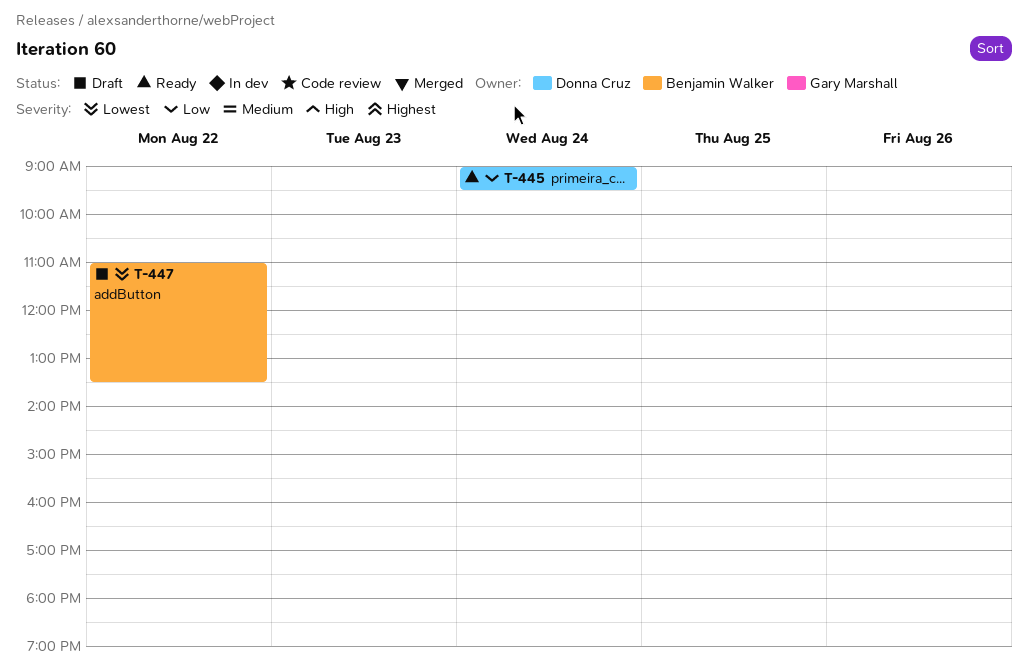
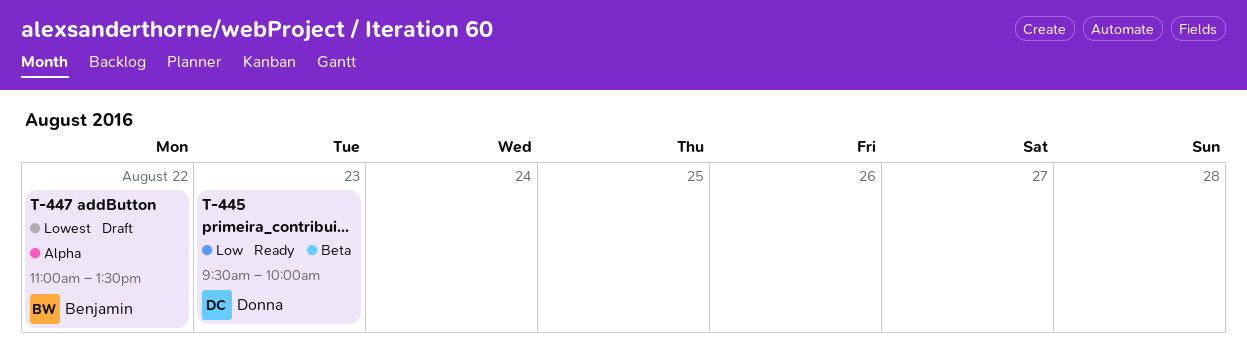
T-445, day: Aug 24 -> Aug 23
T-445, begins: 09:00 -> 09:30
T-445, ends: 09:30 -> 10:00

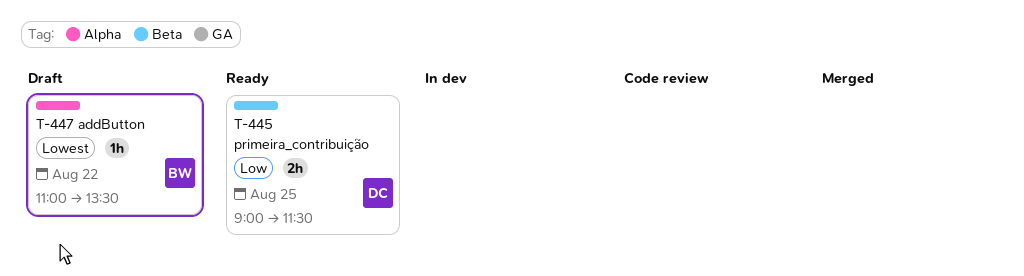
T-445, day: Aug 23 -> Aug 25
T-445, begins: 09:30 -> 09:00
T-445, ends: 10:00 -> 11:30

